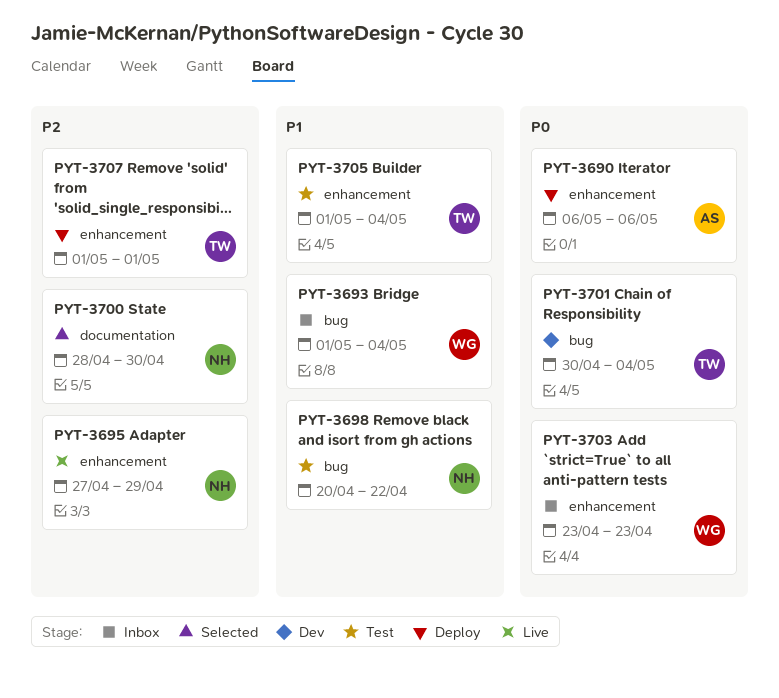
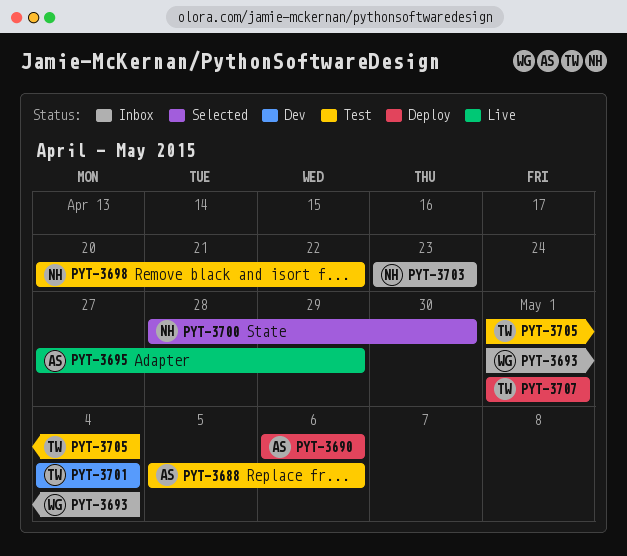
PYT-3688: none -> present
PYT-3695, owner: NH -> AS
PYT-3701, start: Apr 30 -> May 4
PYT-3703, owner: WG -> NH

